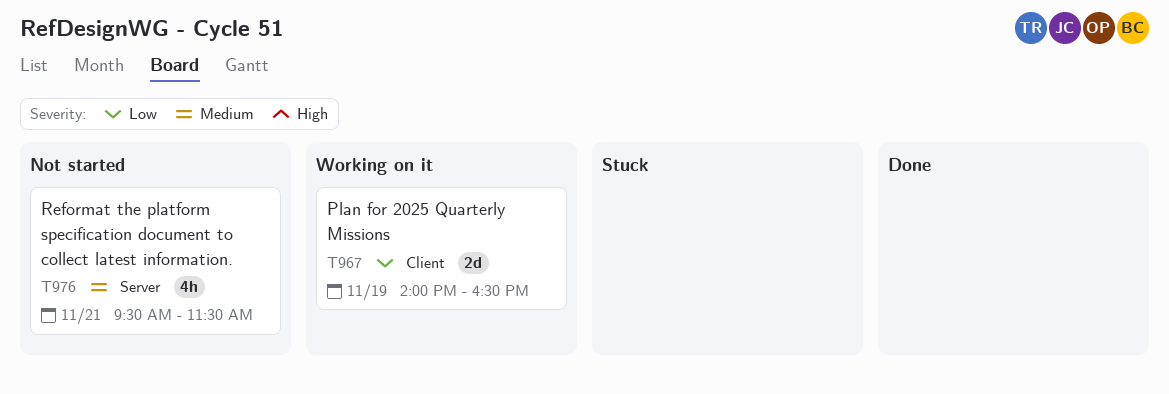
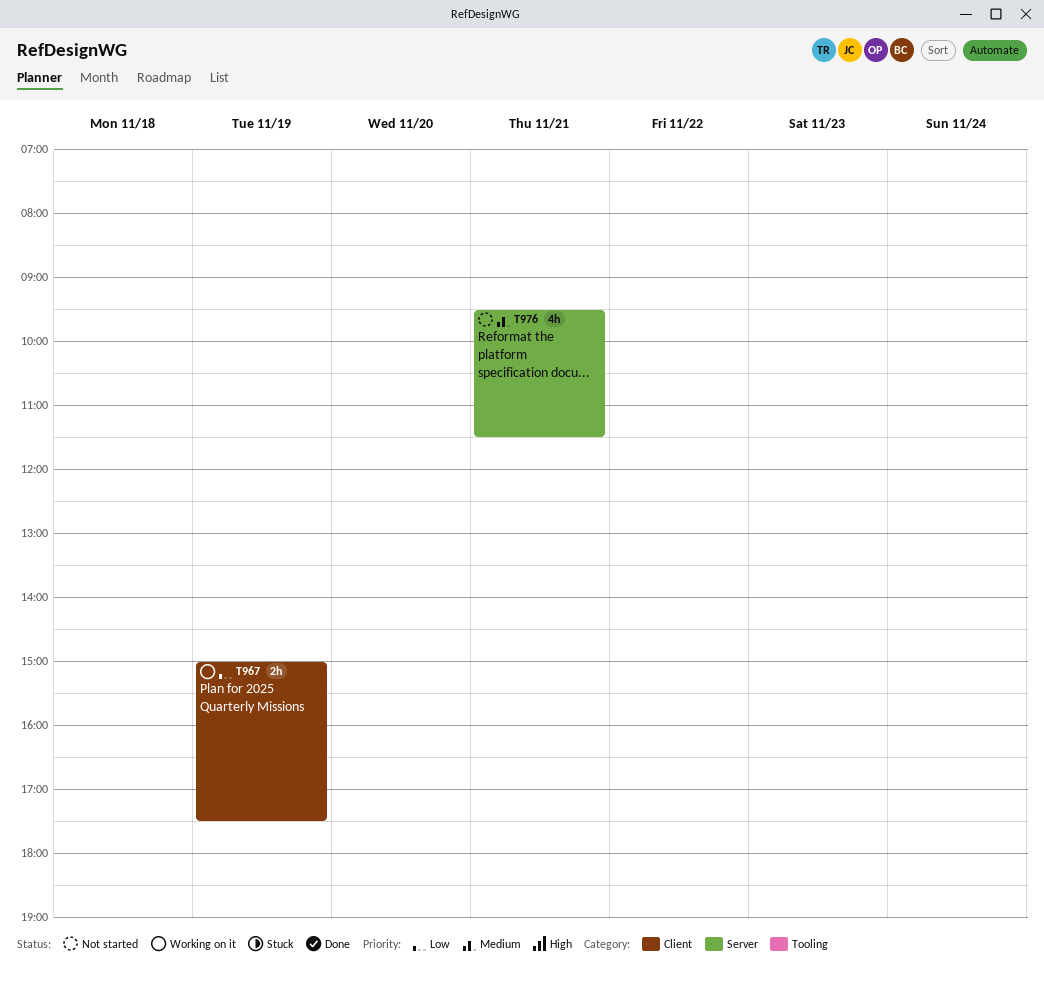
T967, estimate: 2d -> 2h
T967, begins: 14:00 -> 15:00
T967, ends: 16:30 -> 17:30

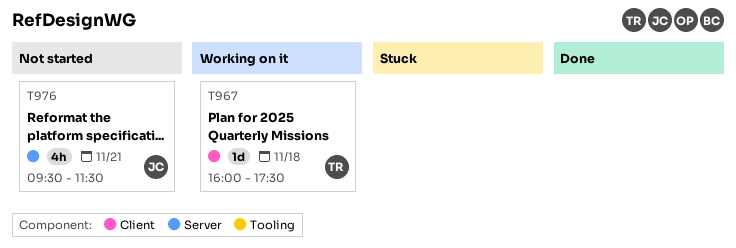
T967, estimate: 2h -> 1d
T967, day: Nov 19 -> Nov 18
T967, begins: 15:00 -> 16:00

